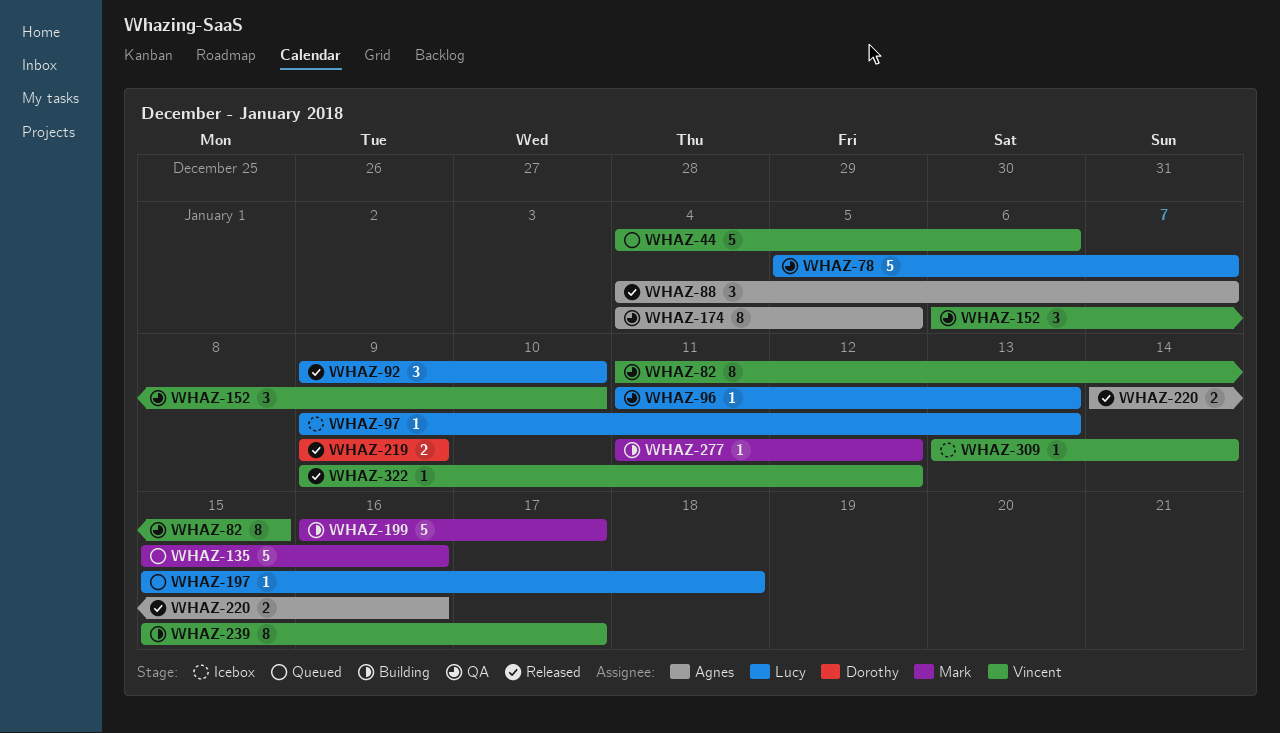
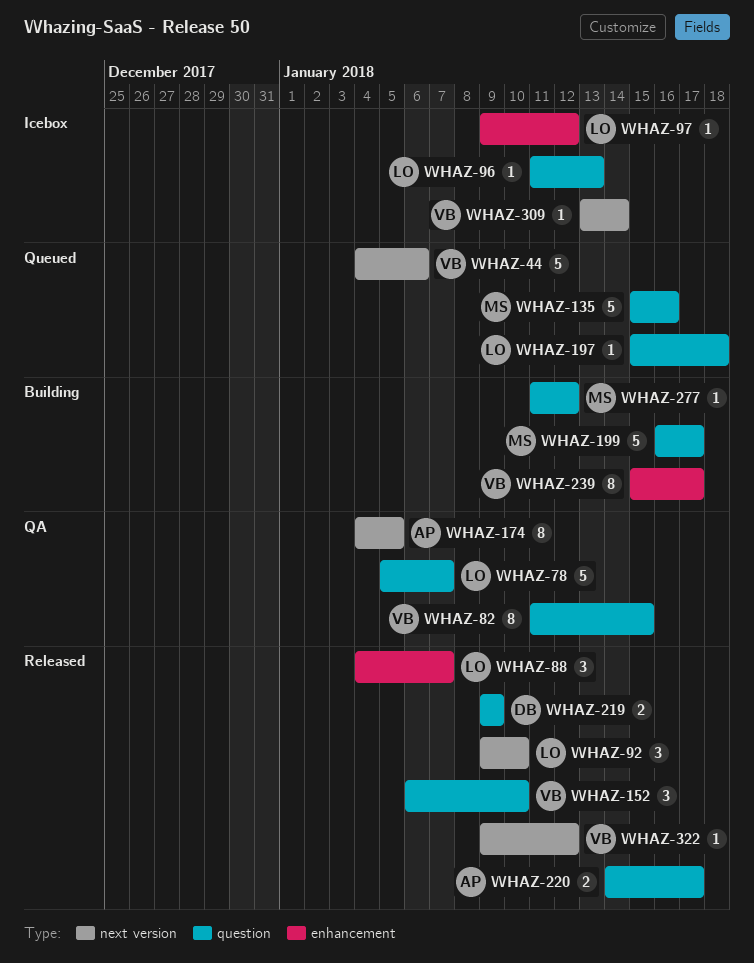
WHAZ-88, owner: Agnes -> Lucy
WHAZ-96, status: QA -> Icebox
WHAZ-97, due: Jan 13 -> Jan 12
WHAZ-152, status: QA -> Released
WHAZ-220, due: Jan 16 -> Jan 17

